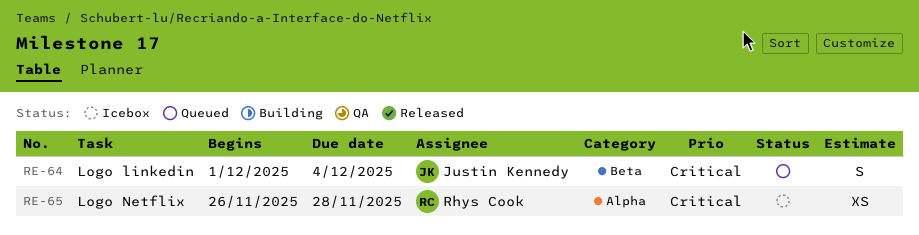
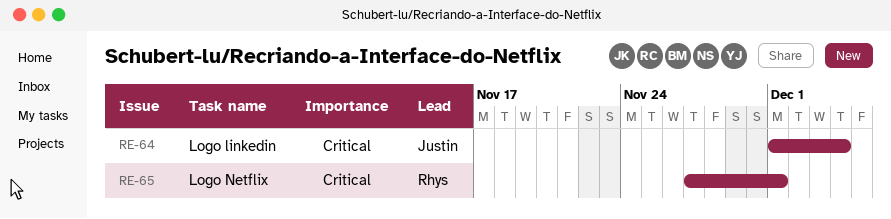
RE-65, start: Nov 26 -> Nov 27
RE-65, due: Nov 28 -> Dec 1

